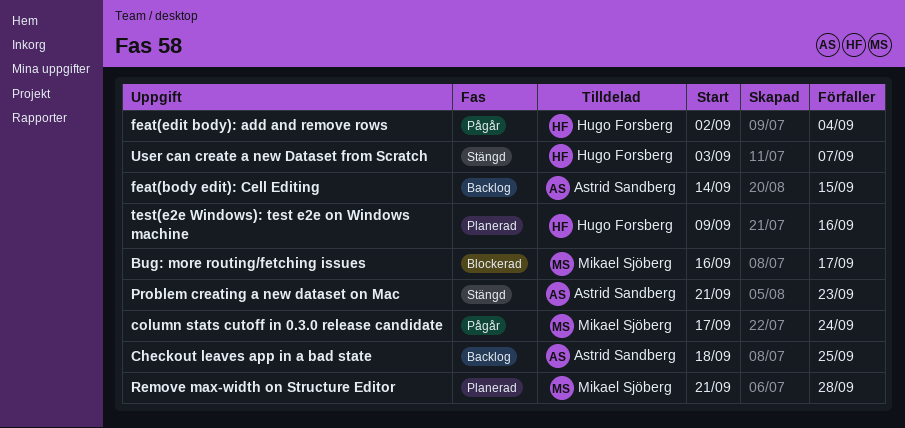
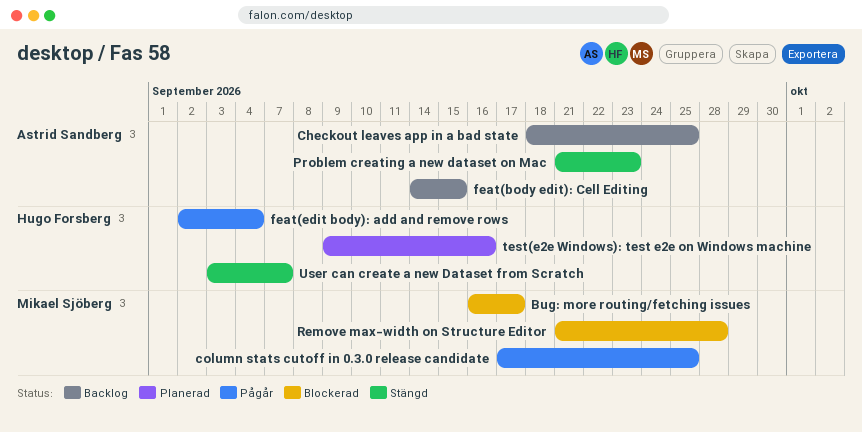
column stats cutoff in 0.3.0 release candidate, due: Sep 24 -> Sep 25
Remove max-width on Structure Editor, status: Planerad -> Blockerad

